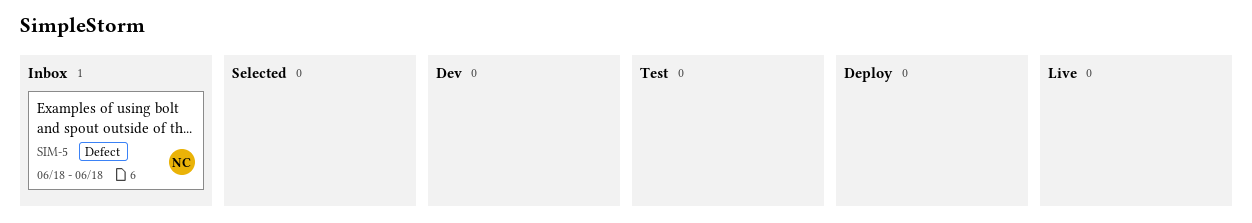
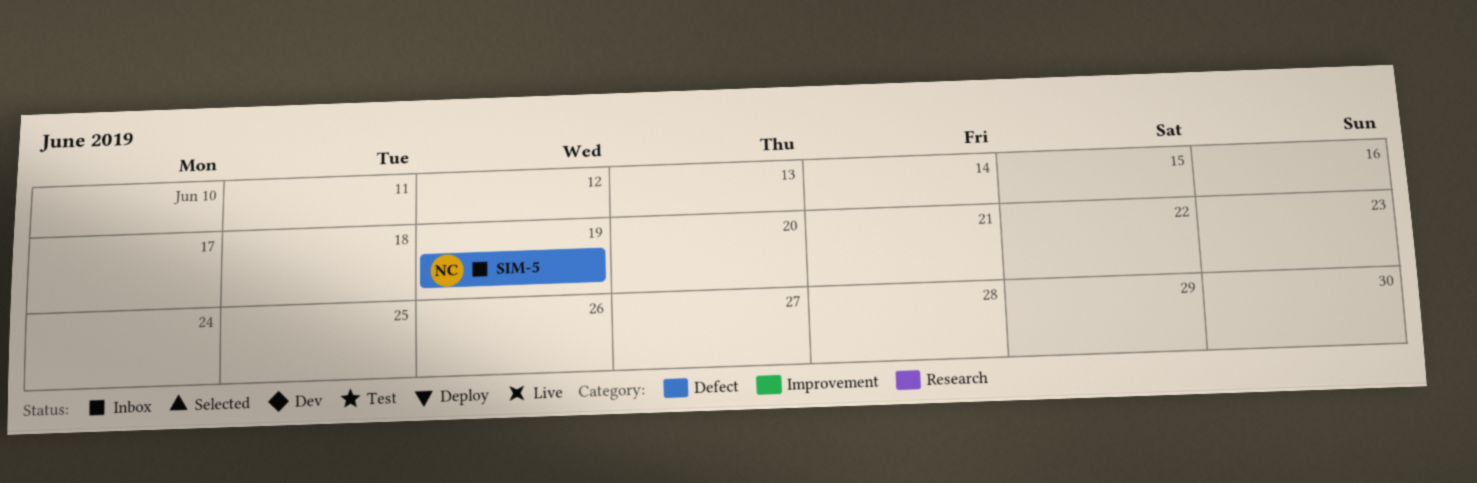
SIM-5, start: Jun 18 -> Jun 19
SIM-5, due: Jun 18 -> Jun 19

